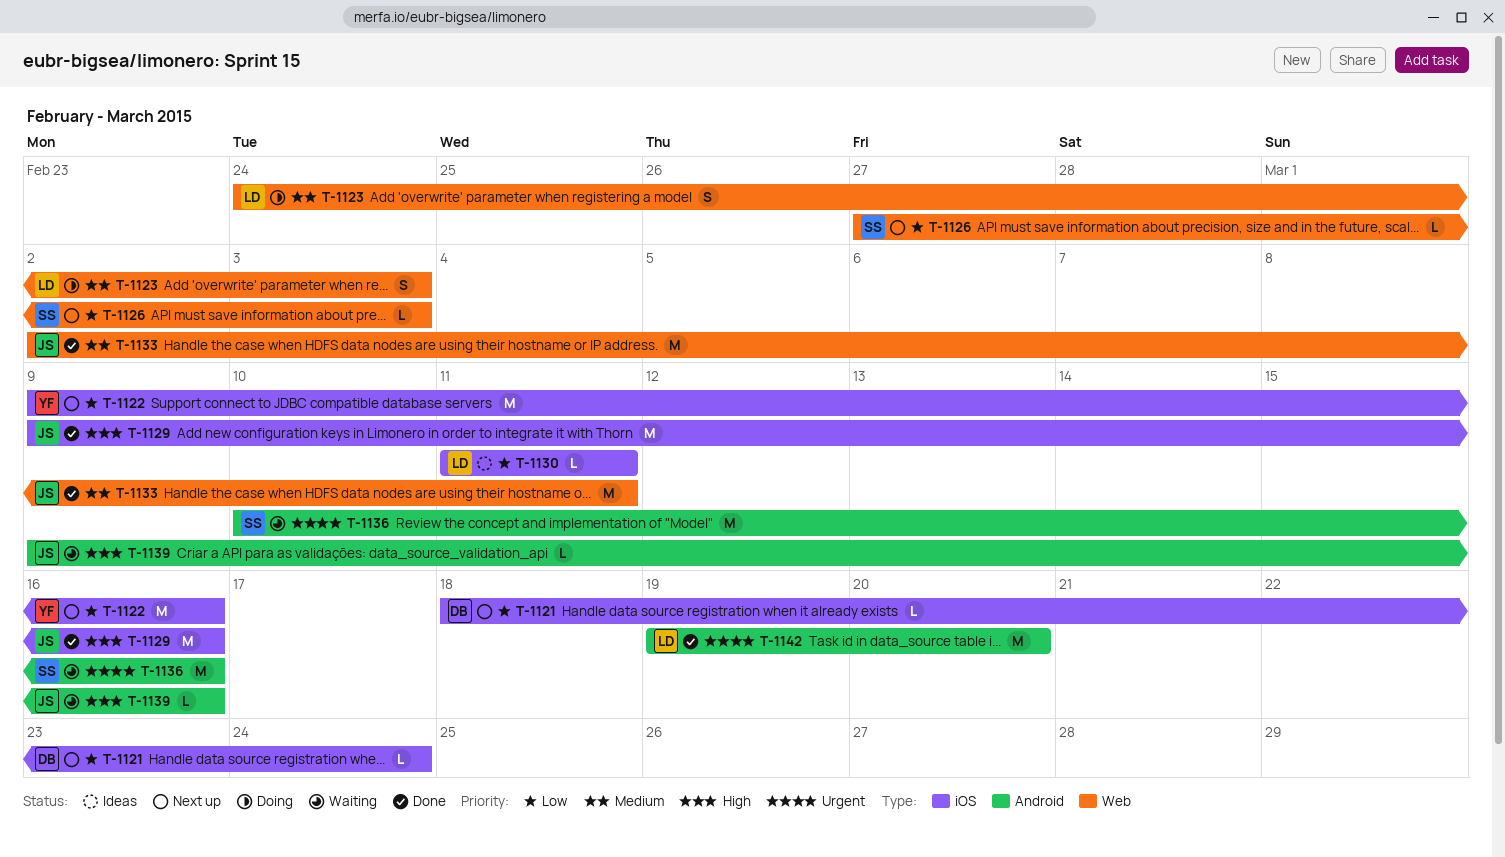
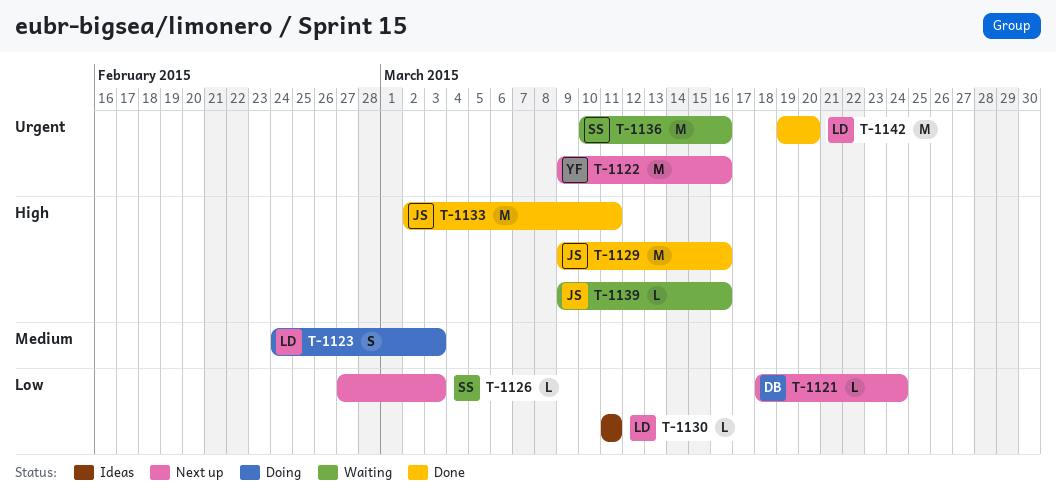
T-1122, priority: Low -> Urgent
T-1133, priority: Medium -> High

